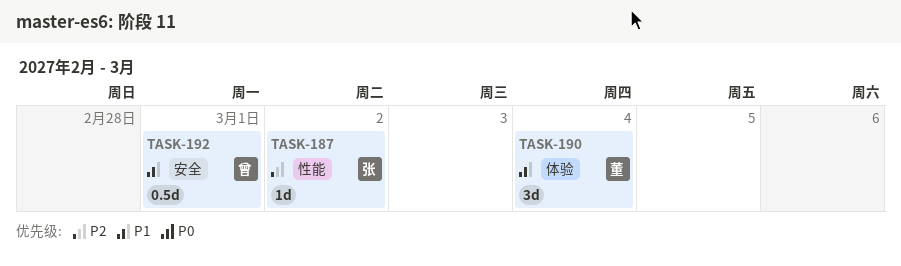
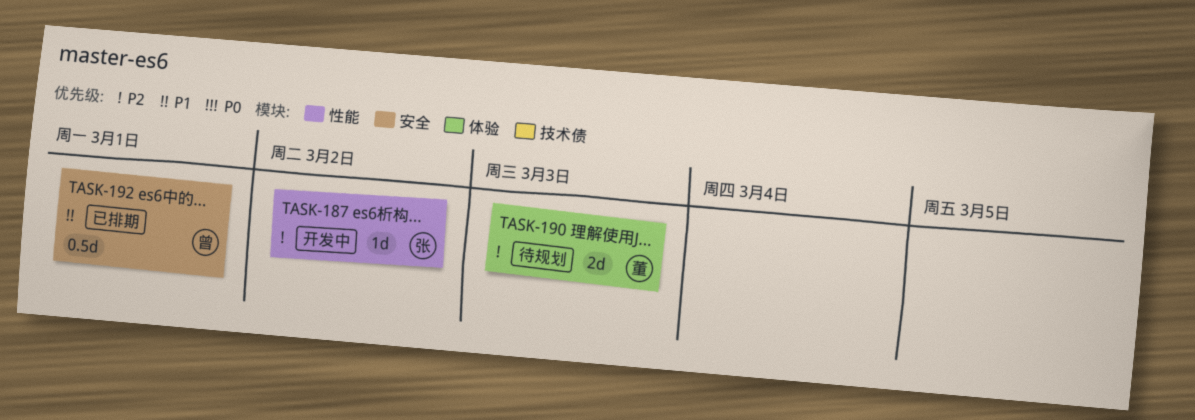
TASK-190, priority: P1 -> P2
TASK-190, estimate: 3d -> 2d
TASK-190, due: Mar 4 -> Mar 3

